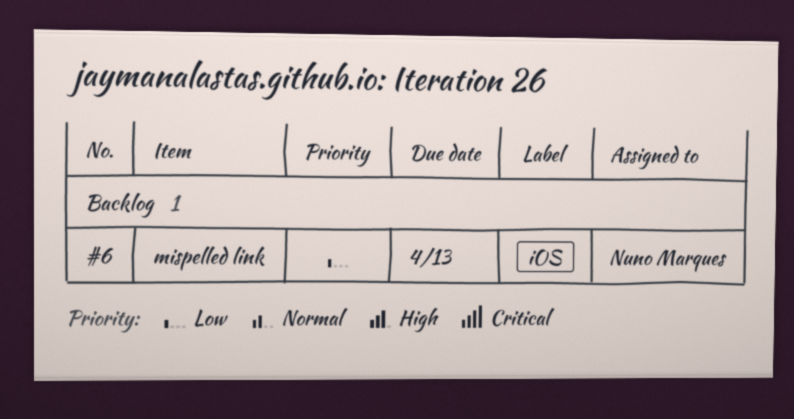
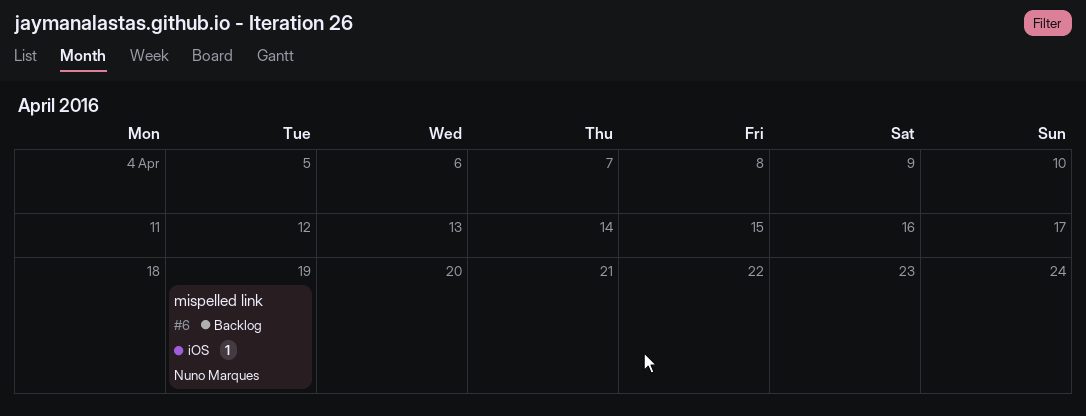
#6, due: Apr 13 -> Apr 19

